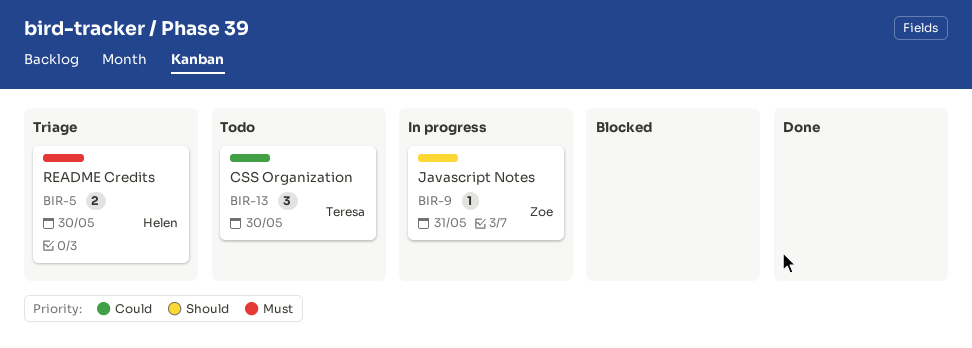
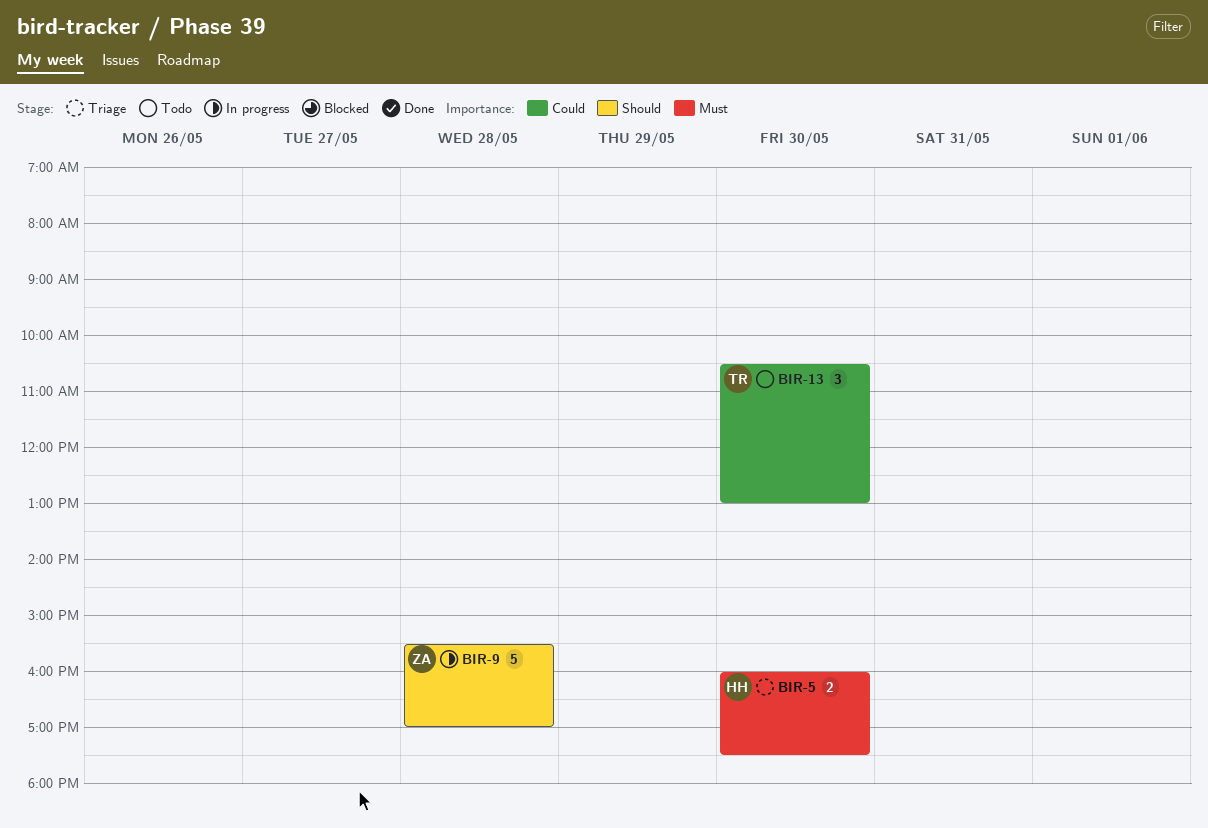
BIR-9, estimate: 1 -> 5
BIR-9, day: May 31 -> May 28

